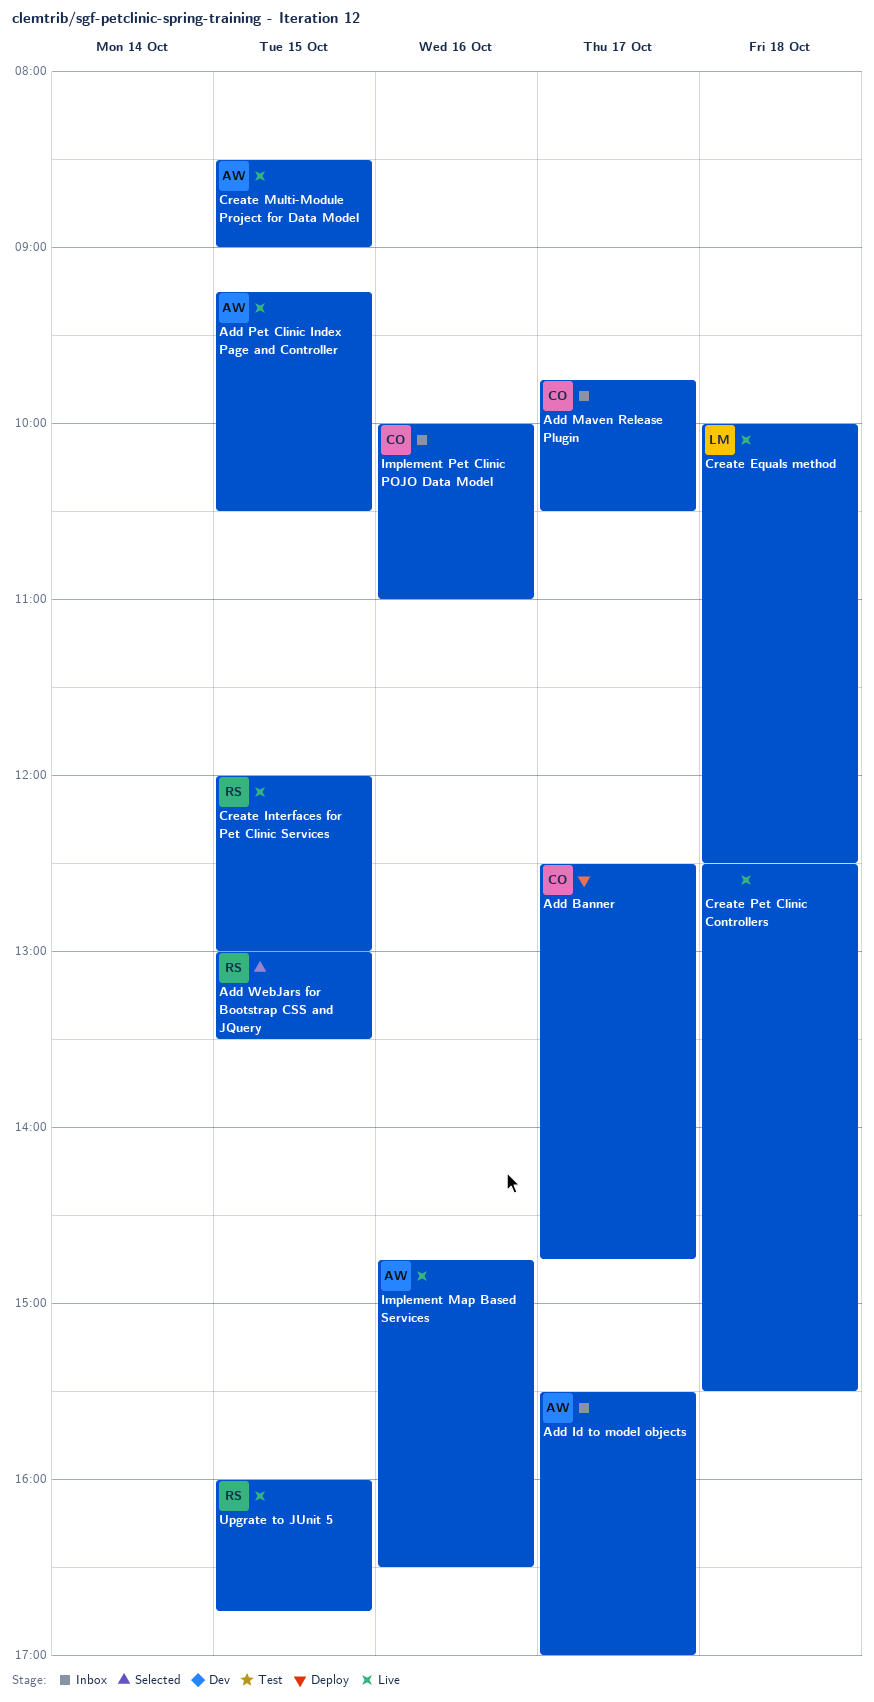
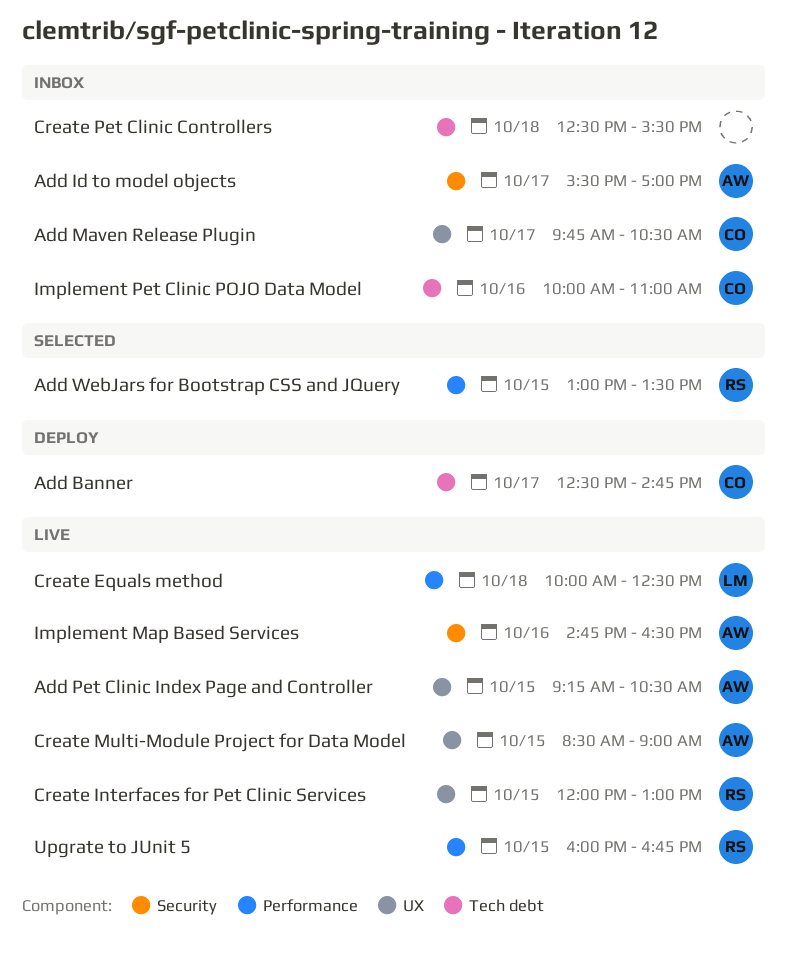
Create Pet Clinic Controllers, status: Live -> Inbox

